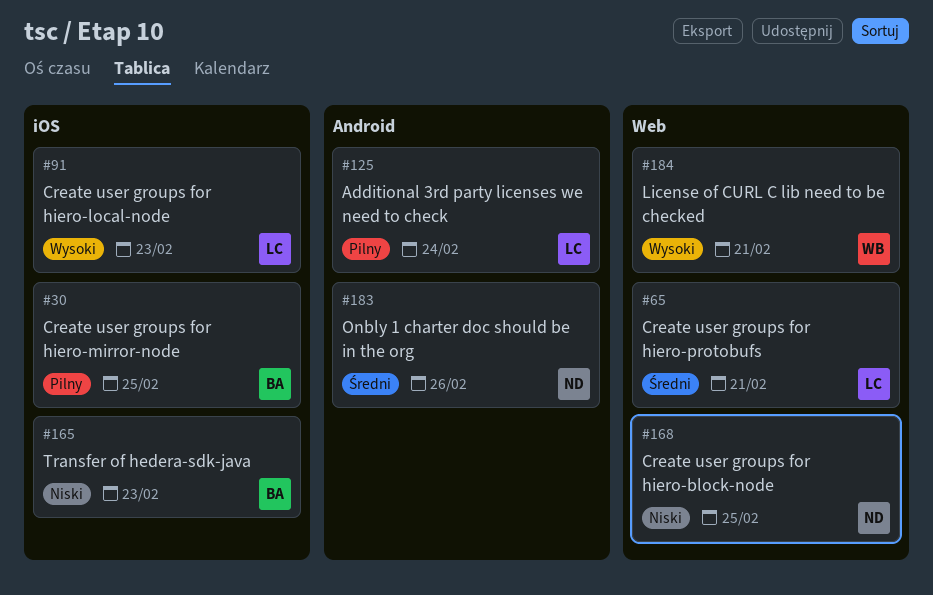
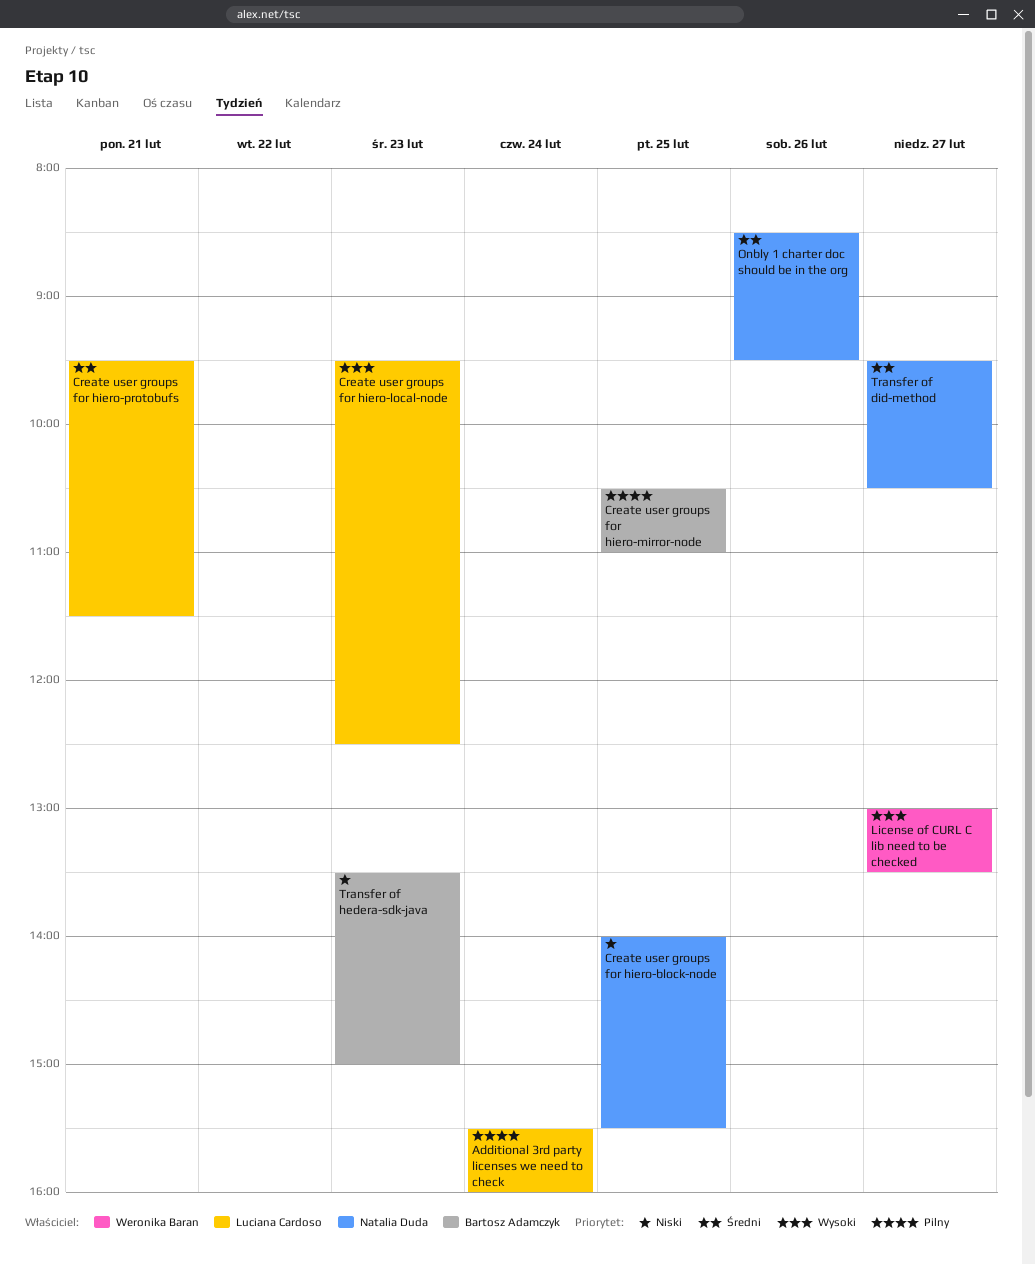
License of CURL C lib need to be checked, day: Feb 21 -> Feb 27
Transfer of did-method: none -> present

